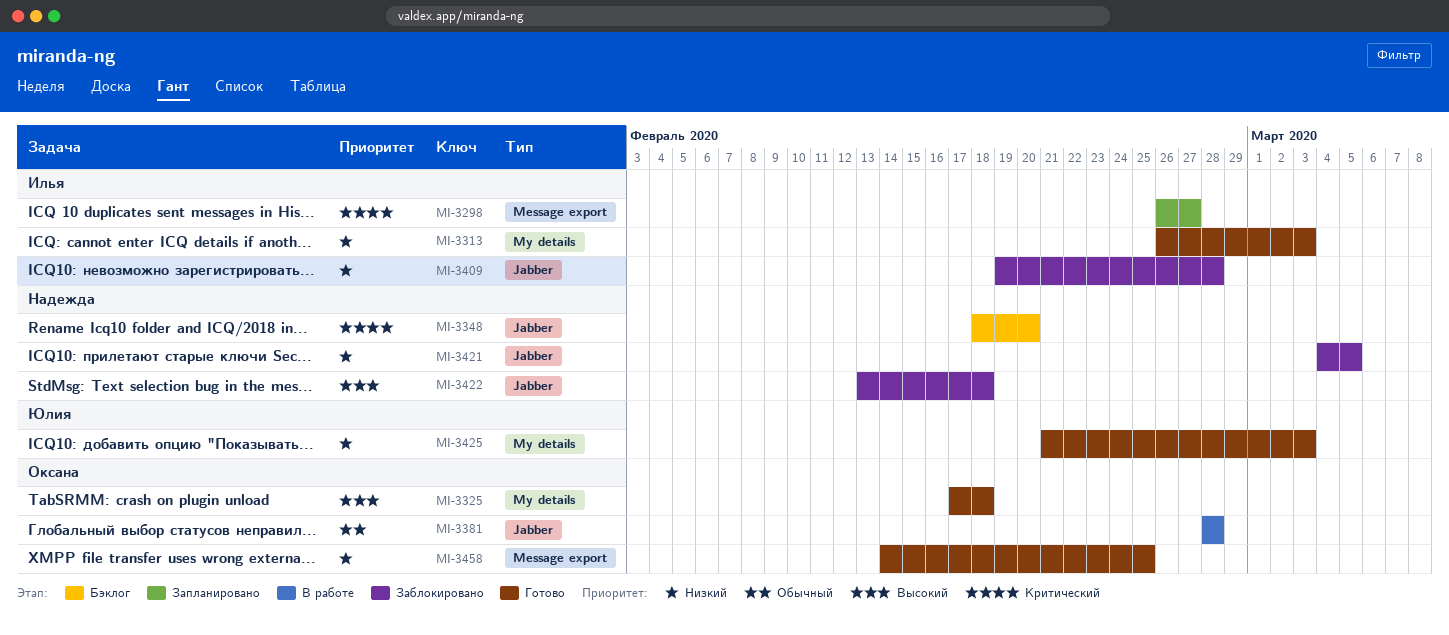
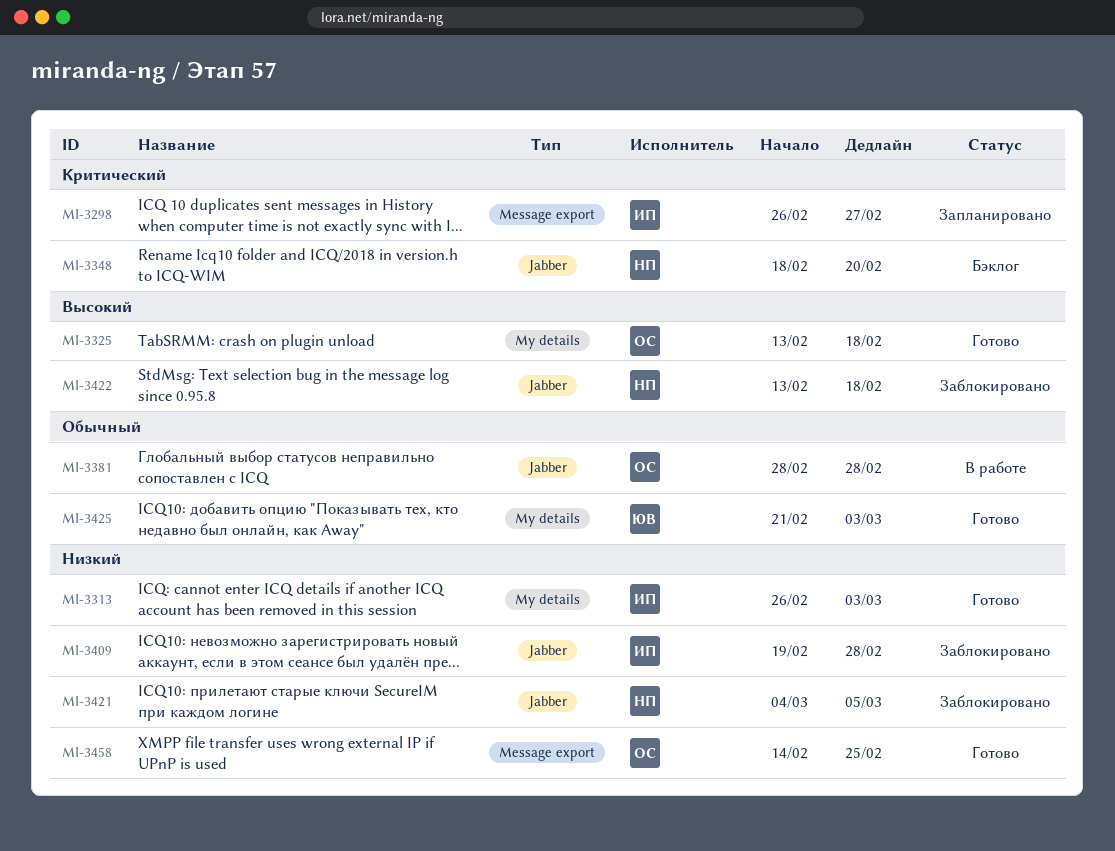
MI-3325, start: Feb 17 -> Feb 13
MI-3425, priority: Низкий -> Обычный

